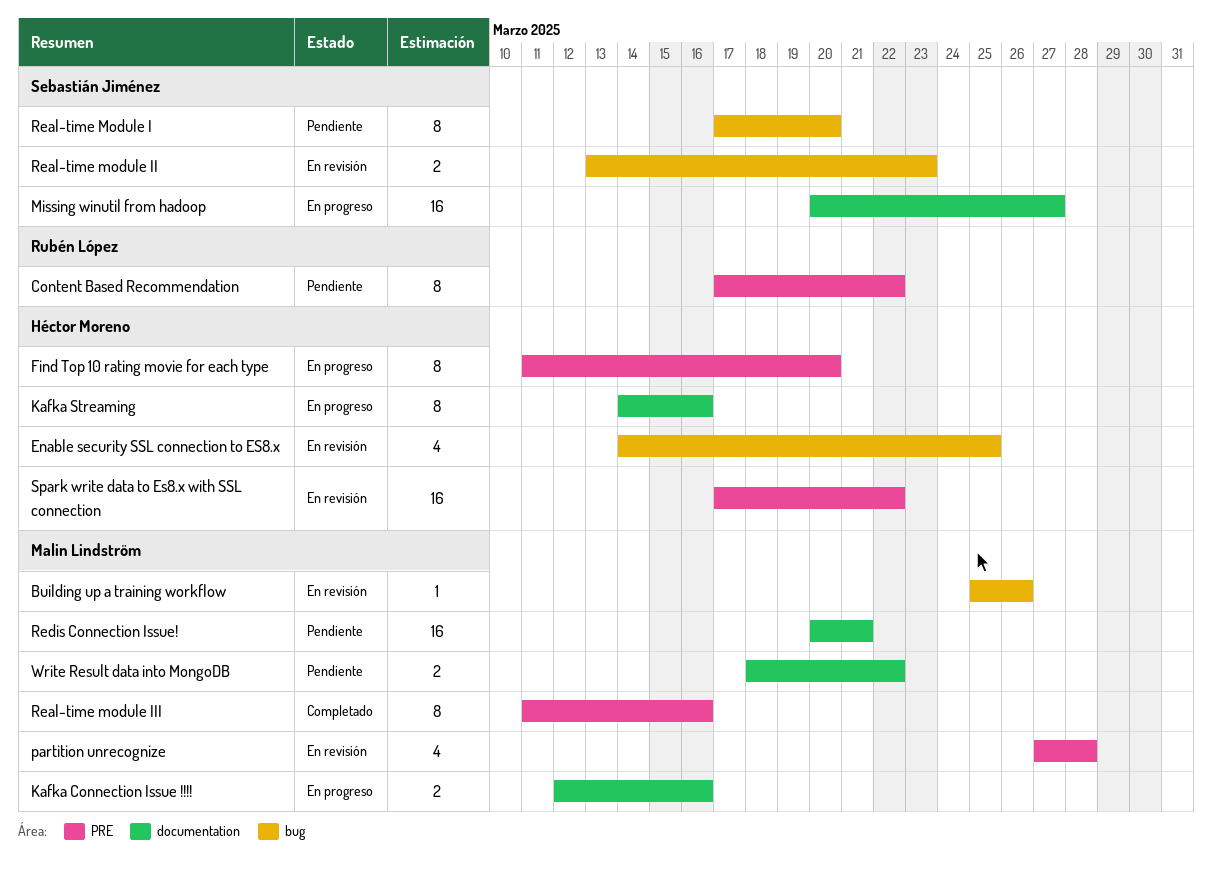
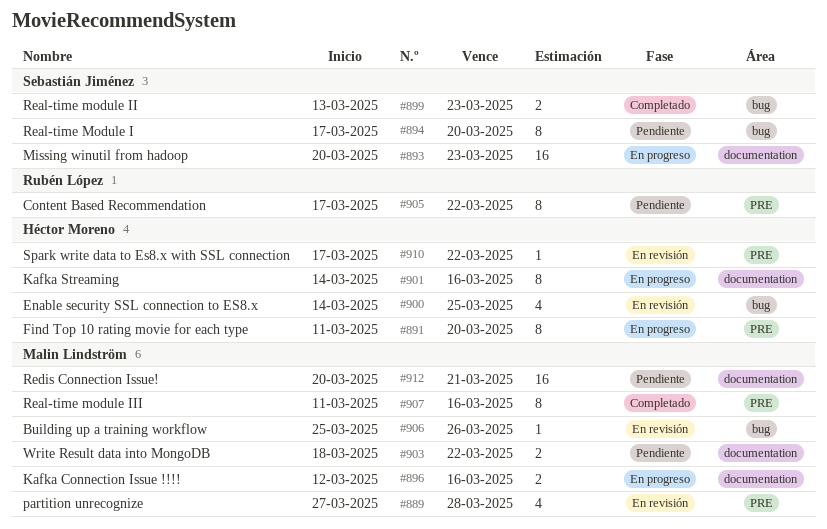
Missing winutil from hadoop, due: Mar 27 -> Mar 23
Real-time module II, status: En revisión -> Completado
Spark write data to Es8.x with SSL connection, estimate: 16 -> 1

